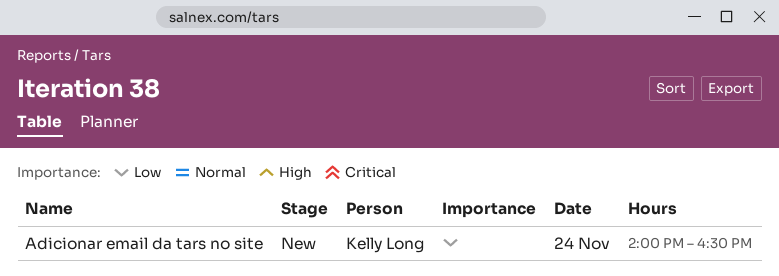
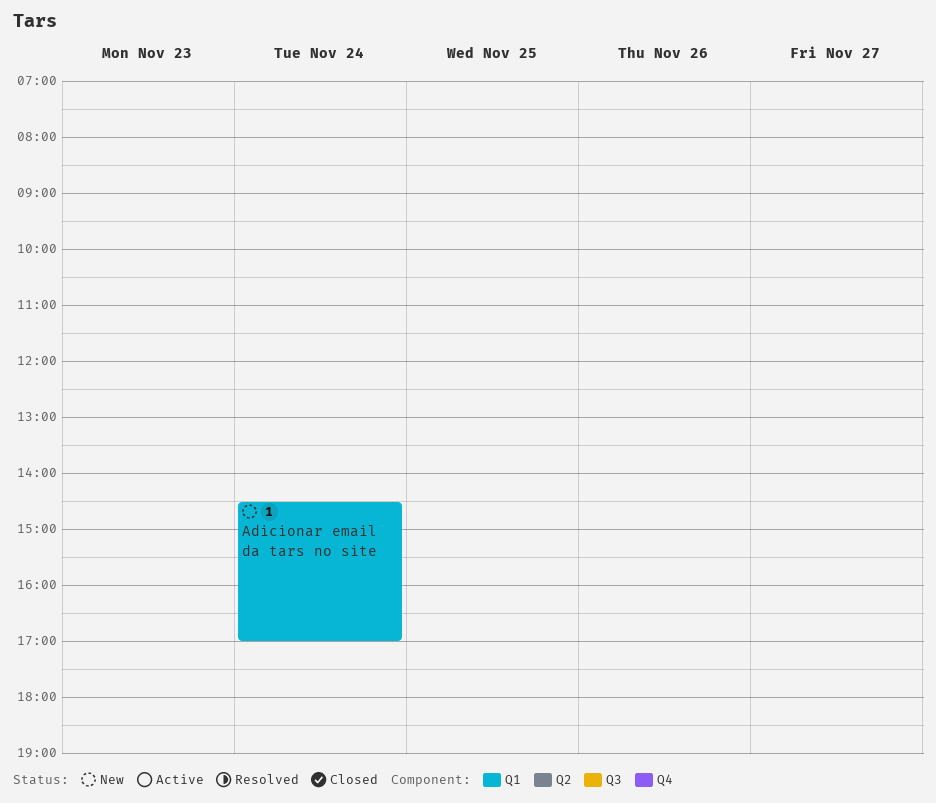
Adicionar email da tars no site, begins: 14:00 -> 14:30
Adicionar email da tars no site, ends: 16:30 -> 17:00

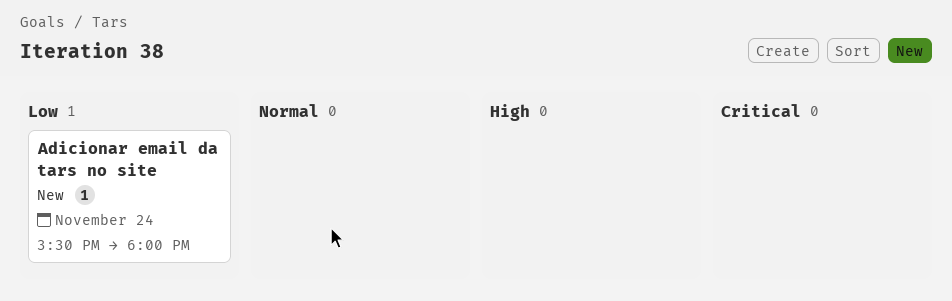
Adicionar email da tars no site, begins: 14:30 -> 15:30
Adicionar email da tars no site, ends: 17:00 -> 18:00

